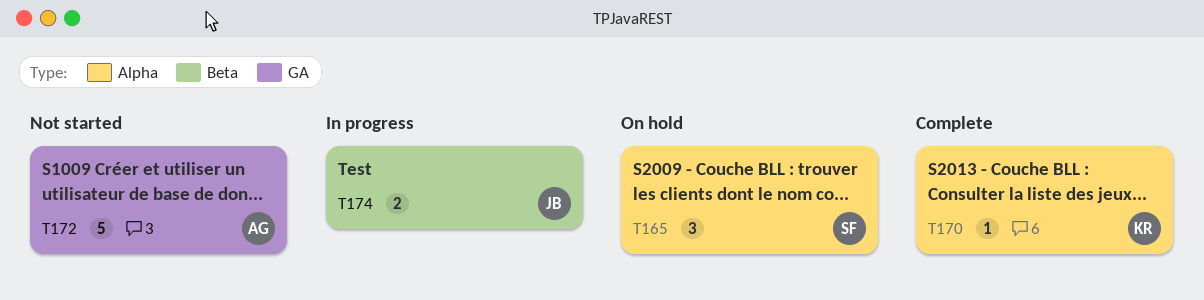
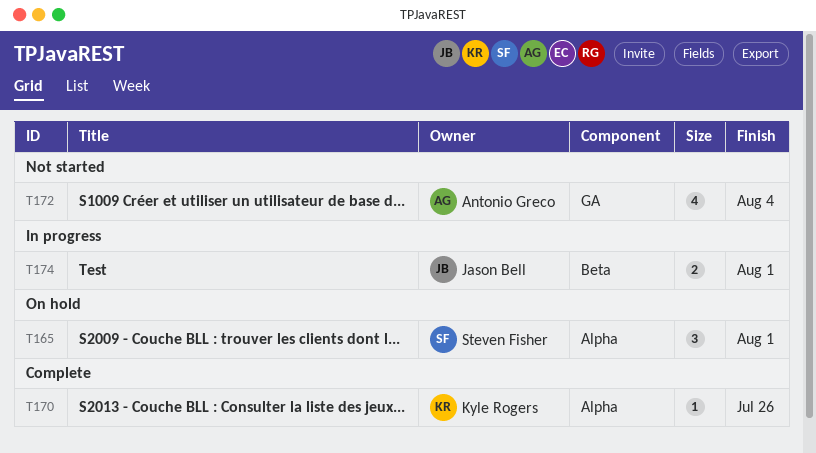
T172, estimate: 5 -> 4

